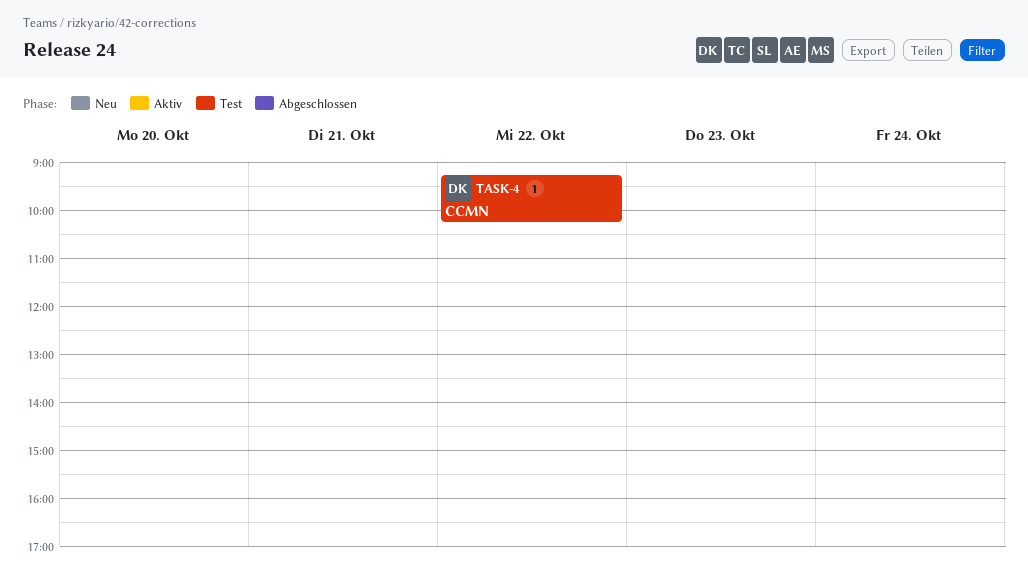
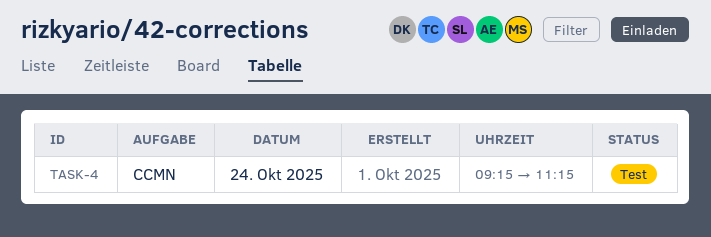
TASK-4, day: Oct 22 -> Oct 24
TASK-4, ends: 10:15 -> 11:15

